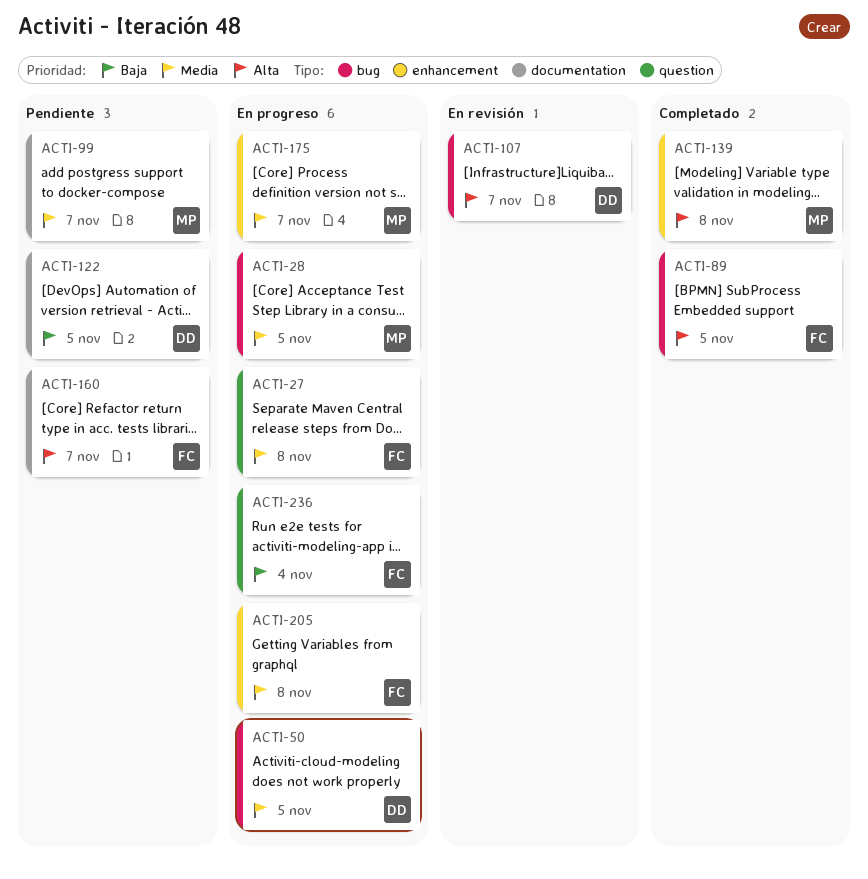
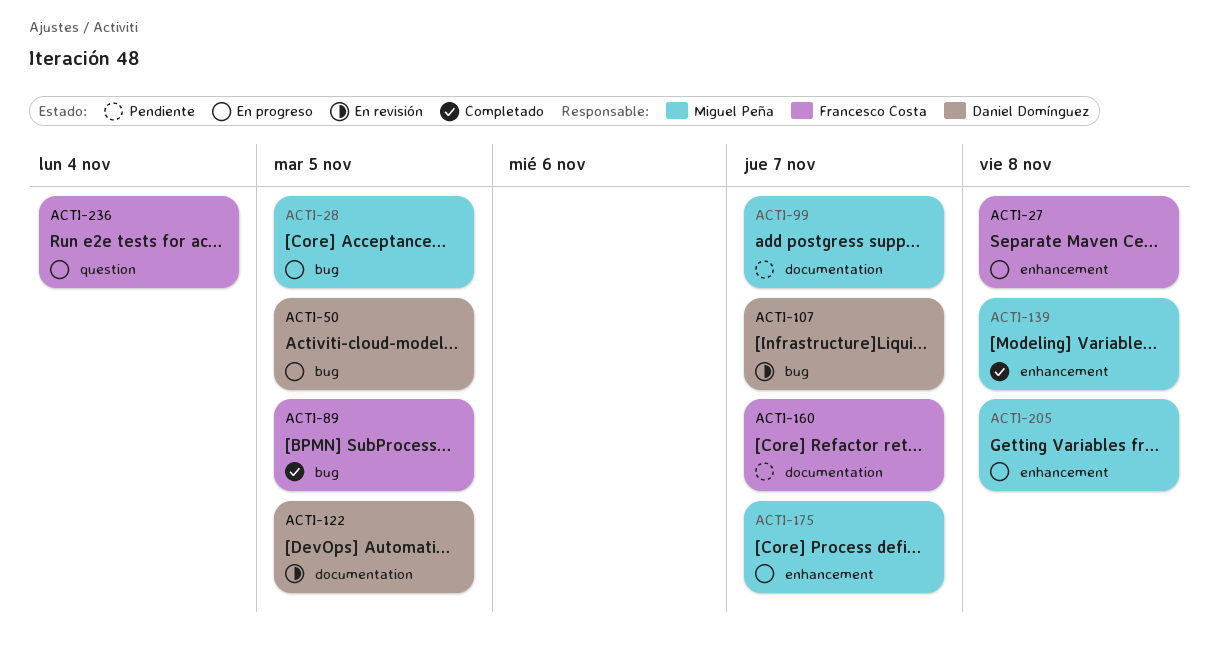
ACTI-27, label: question -> enhancement
ACTI-122, status: Pendiente -> En revisión
ACTI-205, owner: Francesco Costa -> Miguel Peña

